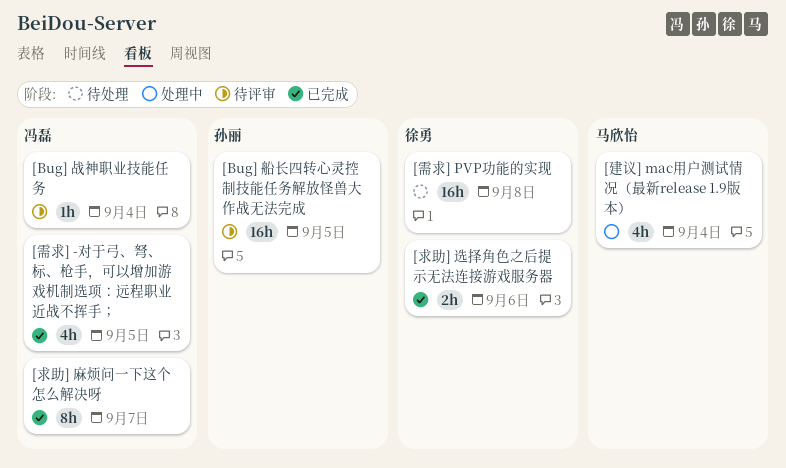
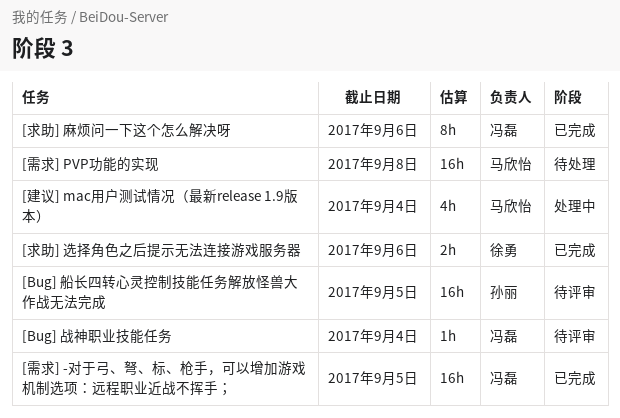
[求助] 麻烦问一下这个怎么解决呀, due: Sep 7 -> Sep 6
[需求] -对于弓、弩、标、枪手，可以增加游戏机制选项：远程职业近战不挥手；, estimate: 4h -> 16h
[需求] PVP功能的实现, owner: 徐勇 -> 马欣怡

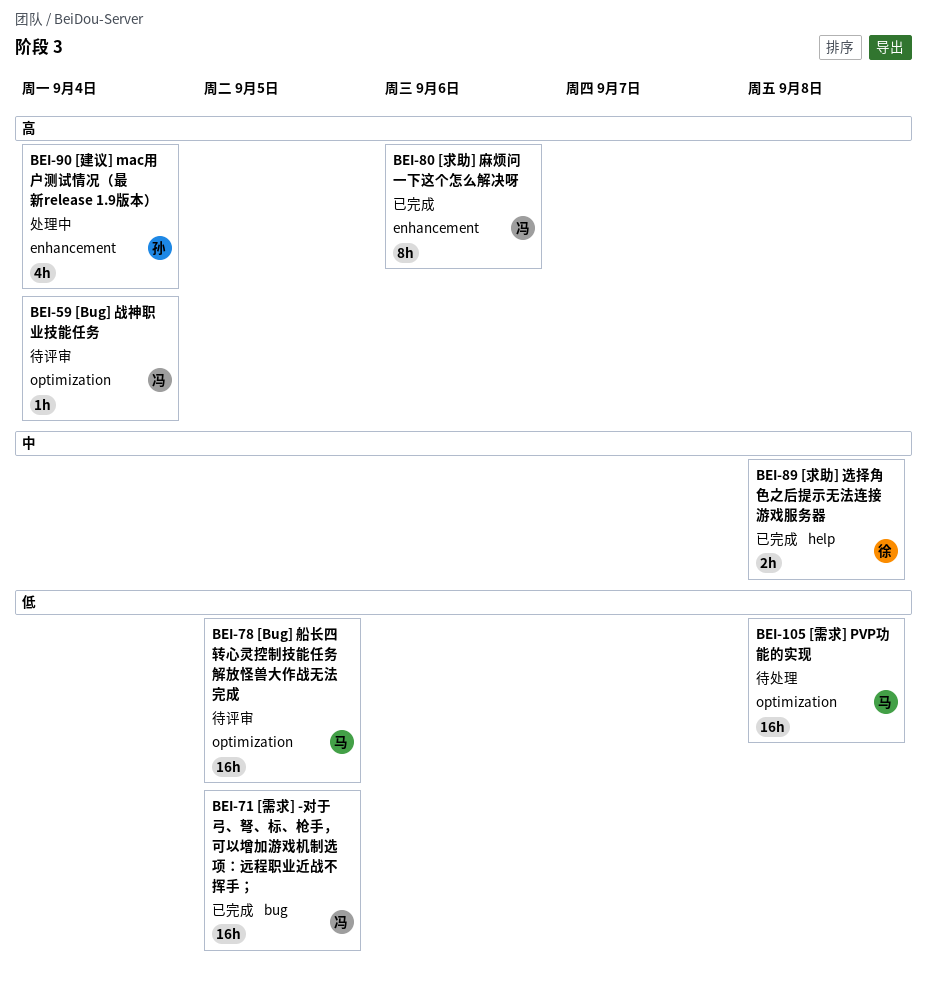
[Bug] 船长四转心灵控制技能任务解放怪兽大作战无法完成, owner: 孙丽 -> 马欣怡
[建议] mac用户测试情况（最新release 1.9版本）, owner: 马欣怡 -> 孙丽
[求助] 选择角色之后提示无法连接游戏服务器, due: Sep 6 -> Sep 8

